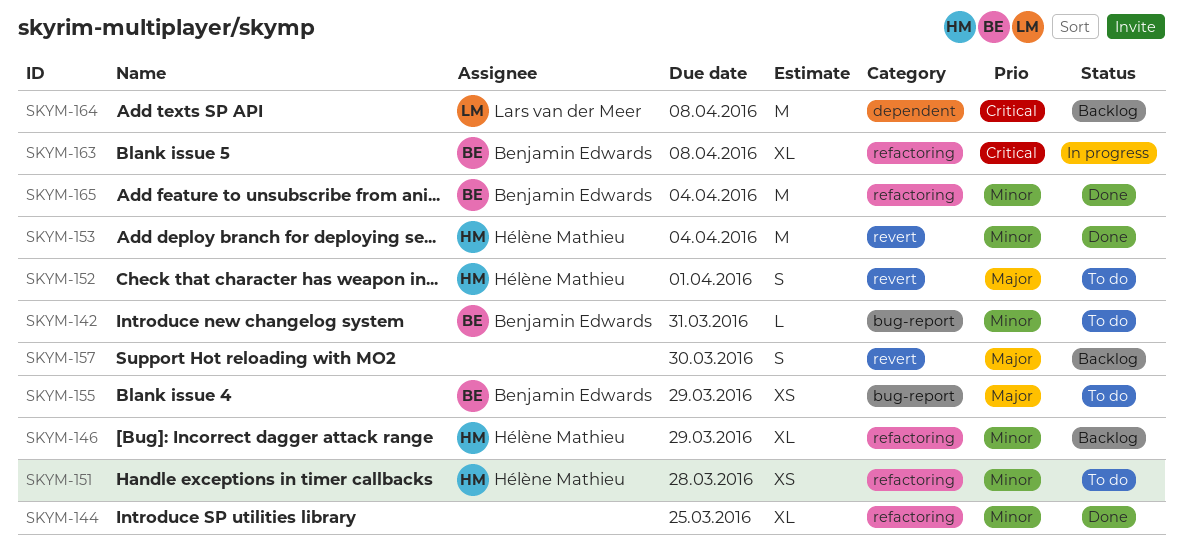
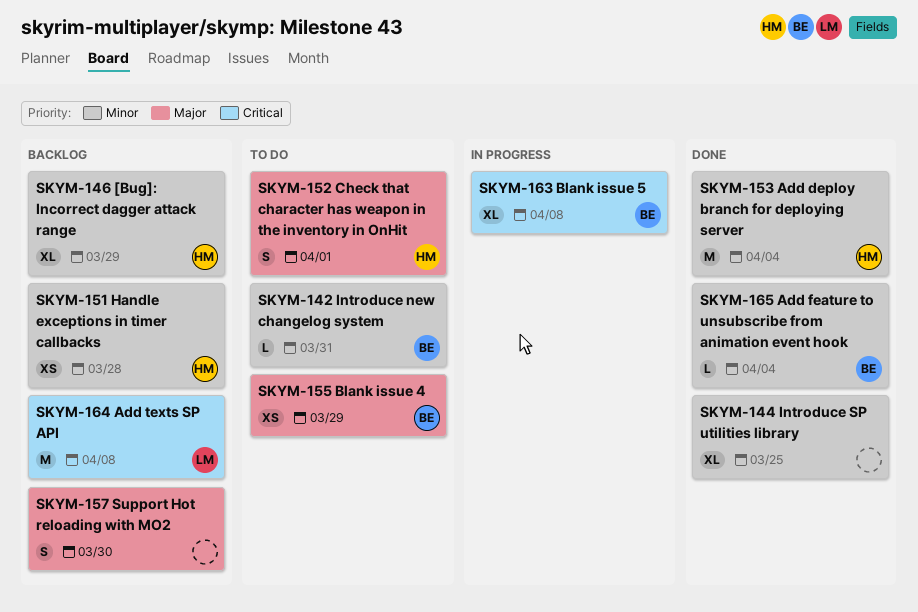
SKYM-151, status: To do -> Backlog
SKYM-165, estimate: M -> L

